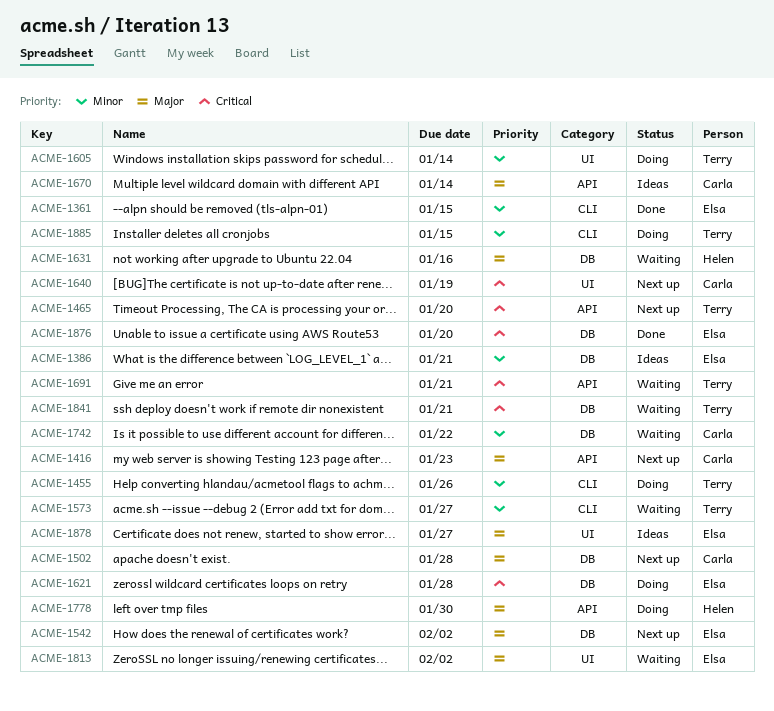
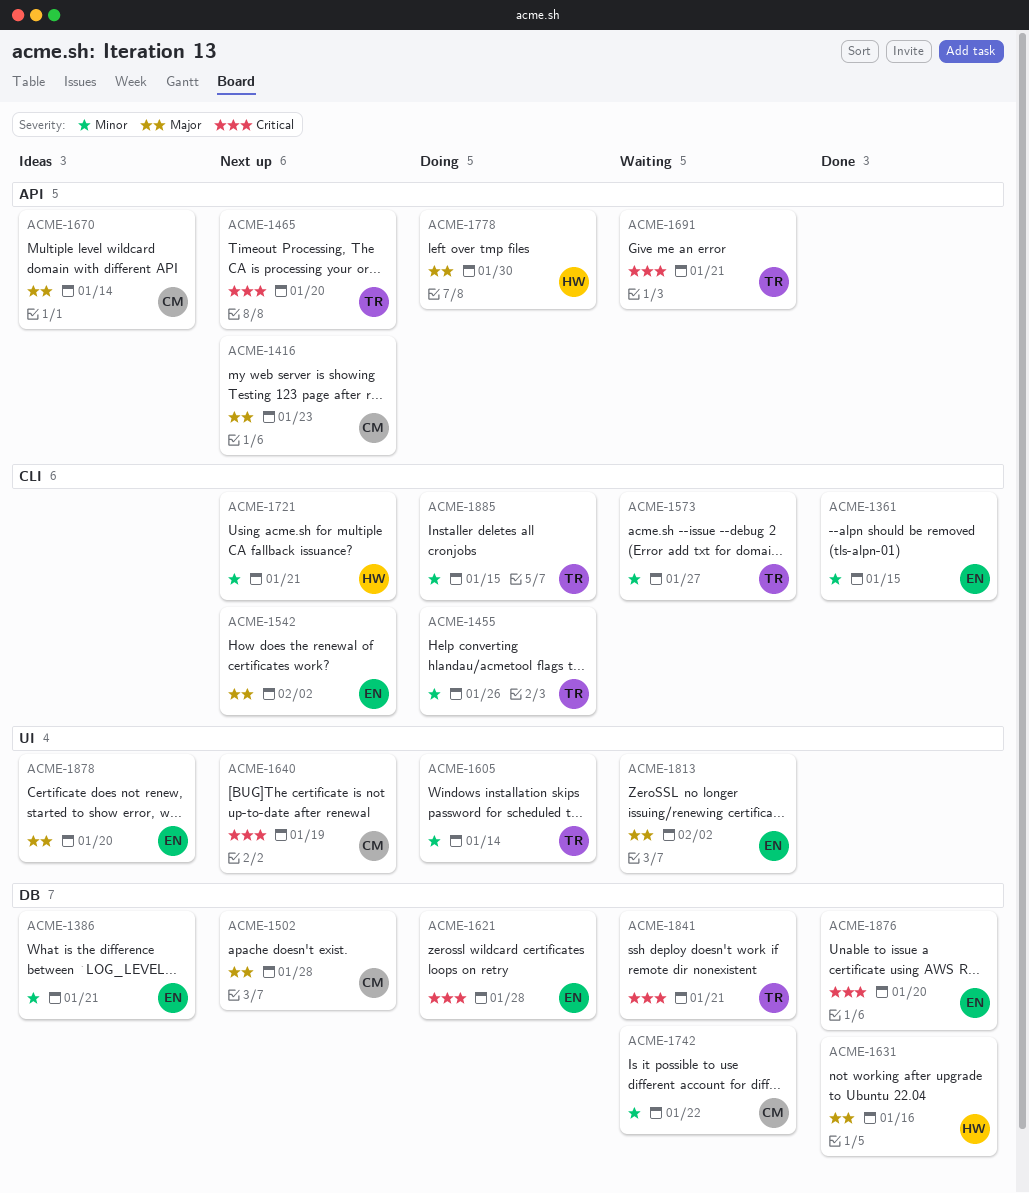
ACME-1542, label: DB -> CLI
ACME-1631, status: Waiting -> Done
ACME-1721: none -> present
ACME-1878, due: Jan 27 -> Jan 20

